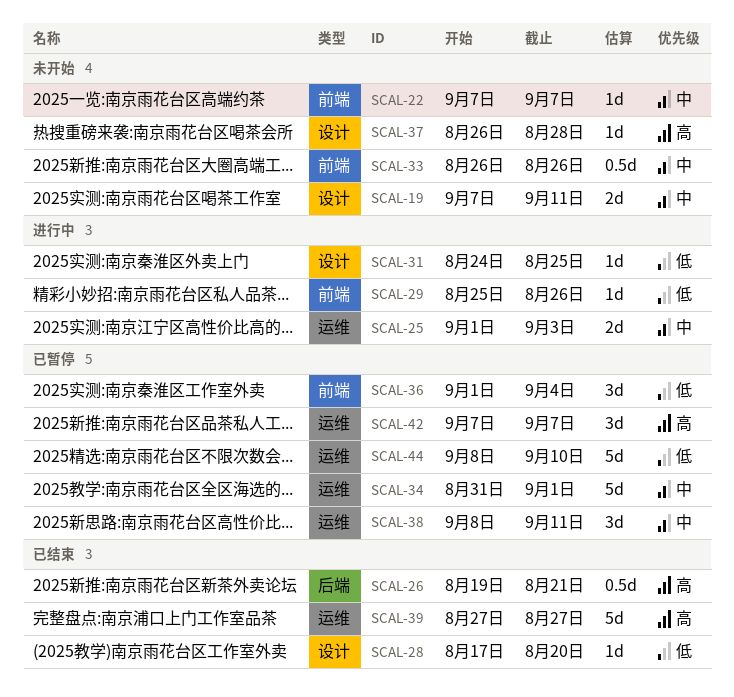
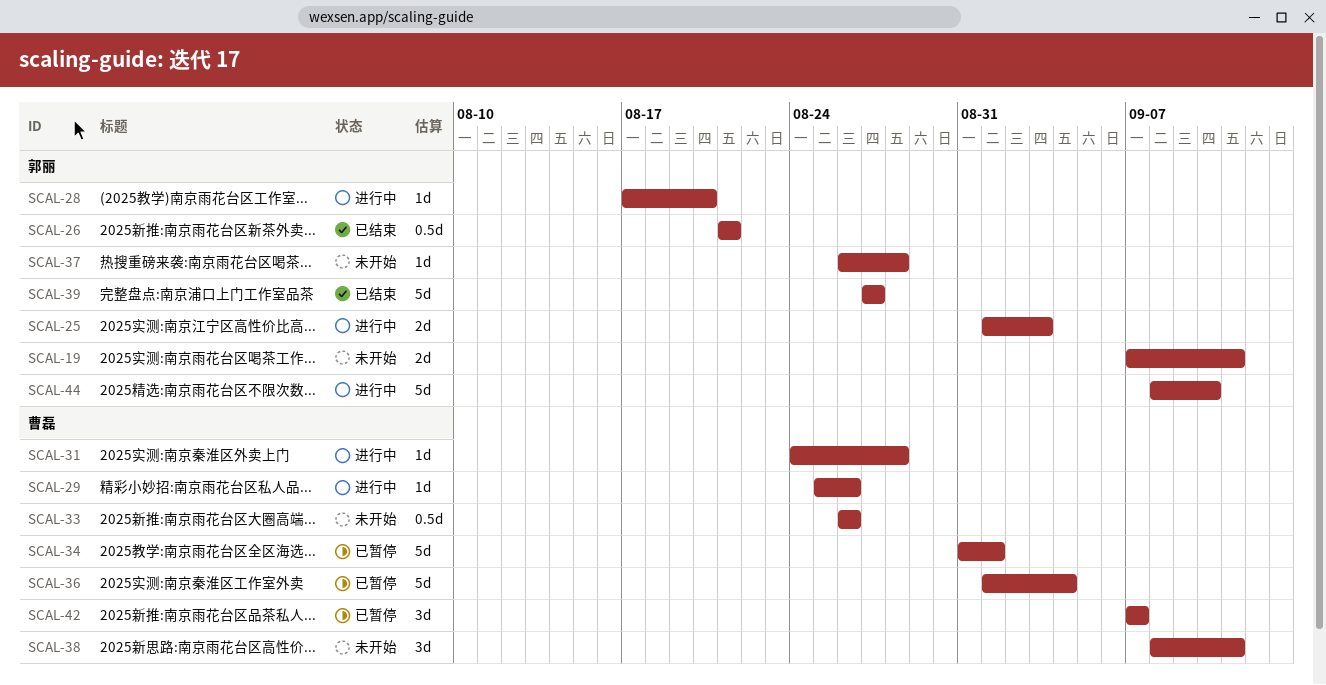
SCAL-22: present -> none
SCAL-26, start: Aug 19 -> Aug 21
SCAL-28, status: 已结束 -> 进行中
SCAL-31, due: Aug 25 -> Aug 28
SCAL-36, estimate: 3d -> 5d
SCAL-38, status: 已暂停 -> 未开始
SCAL-44, status: 已暂停 -> 进行中

